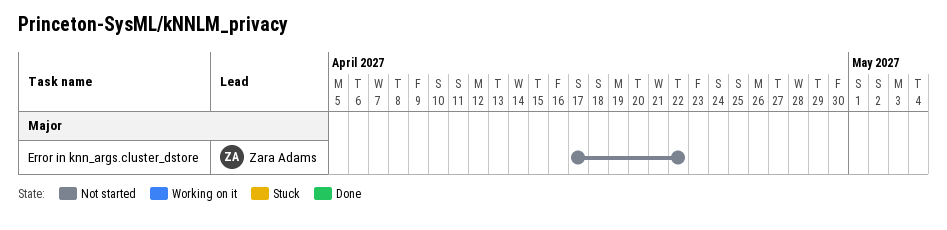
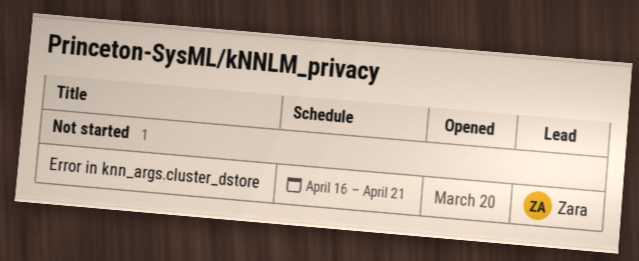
Error in knn_args.cluster_dstore, start: Apr 17 -> Apr 16
Error in knn_args.cluster_dstore, due: Apr 22 -> Apr 21

